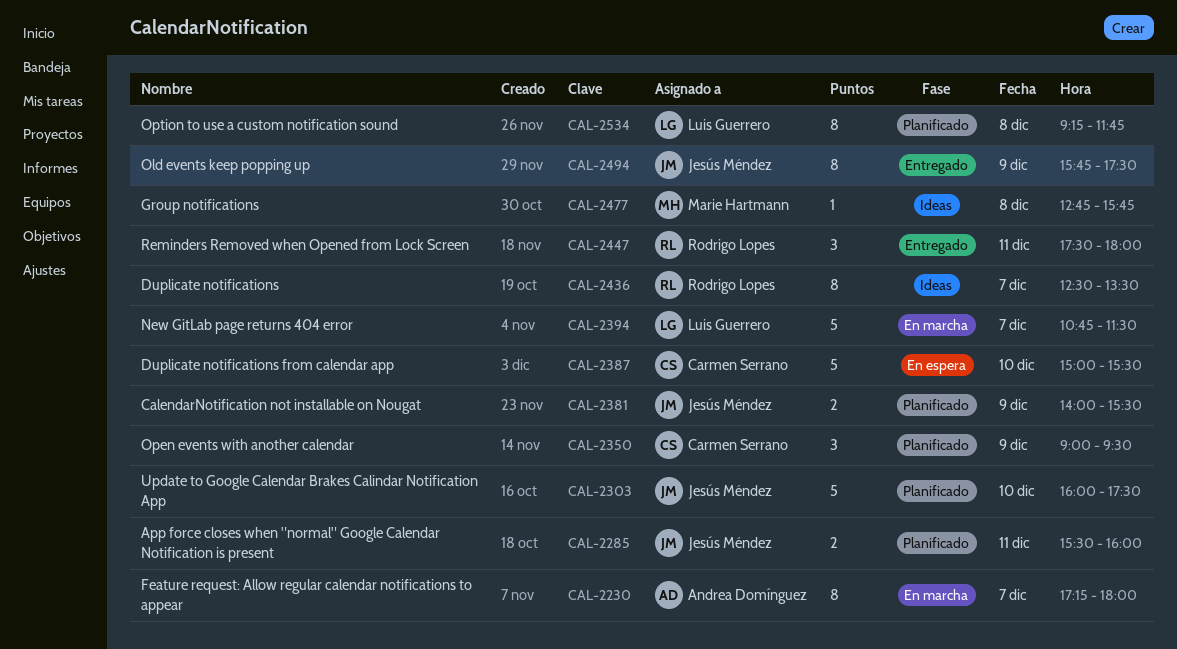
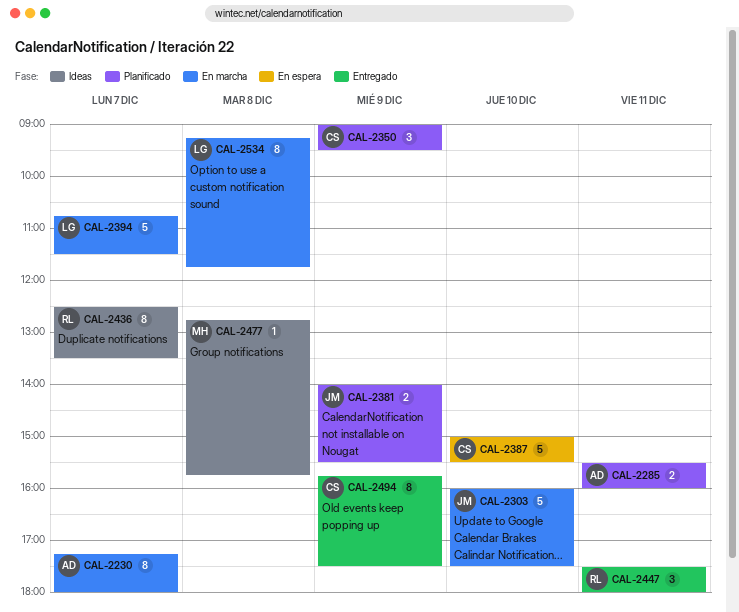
CAL-2285, owner: Jesús Méndez -> Andrea Domínguez
CAL-2303, status: Planificado -> En marcha
CAL-2494, owner: Jesús Méndez -> Carmen Serrano
CAL-2534, status: Planificado -> En marcha

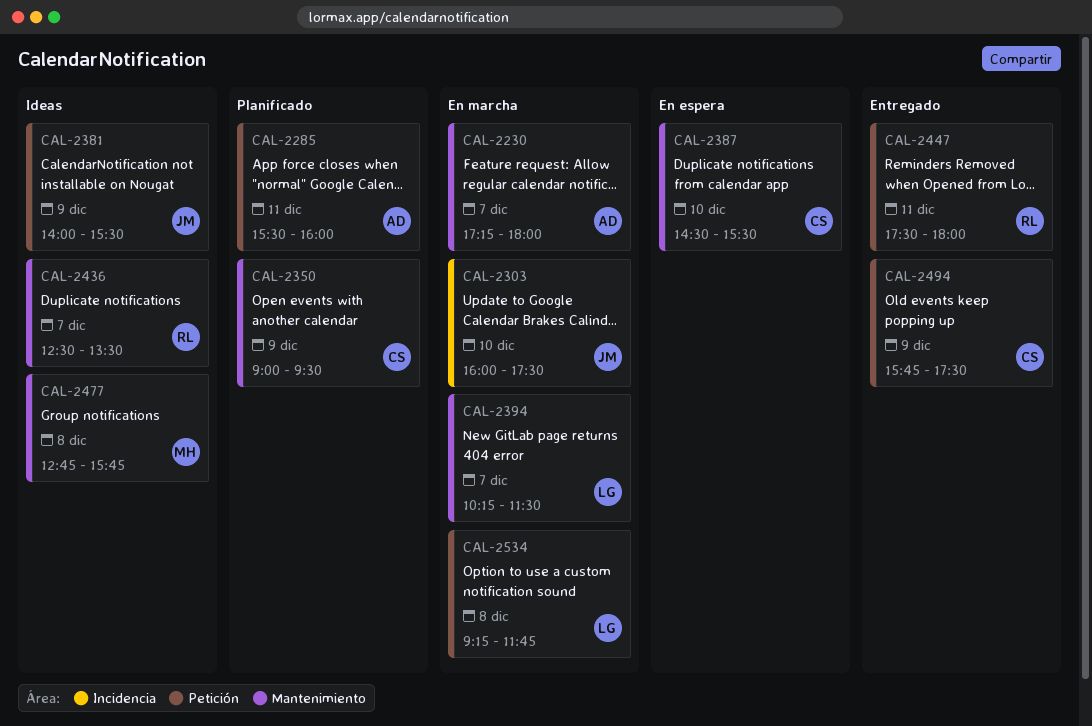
CAL-2381, status: Planificado -> Ideas
CAL-2387, begins: 15:00 -> 14:30
CAL-2394, begins: 10:45 -> 10:15

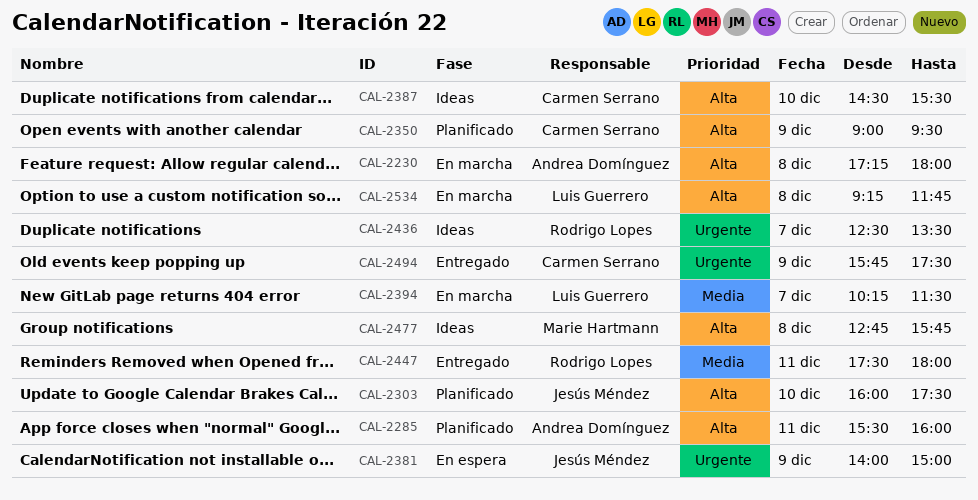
CAL-2230, day: Dec 7 -> Dec 8
CAL-2303, status: En marcha -> Planificado
CAL-2381, status: Ideas -> En espera
CAL-2381, ends: 15:30 -> 15:00
CAL-2387, status: En espera -> Ideas

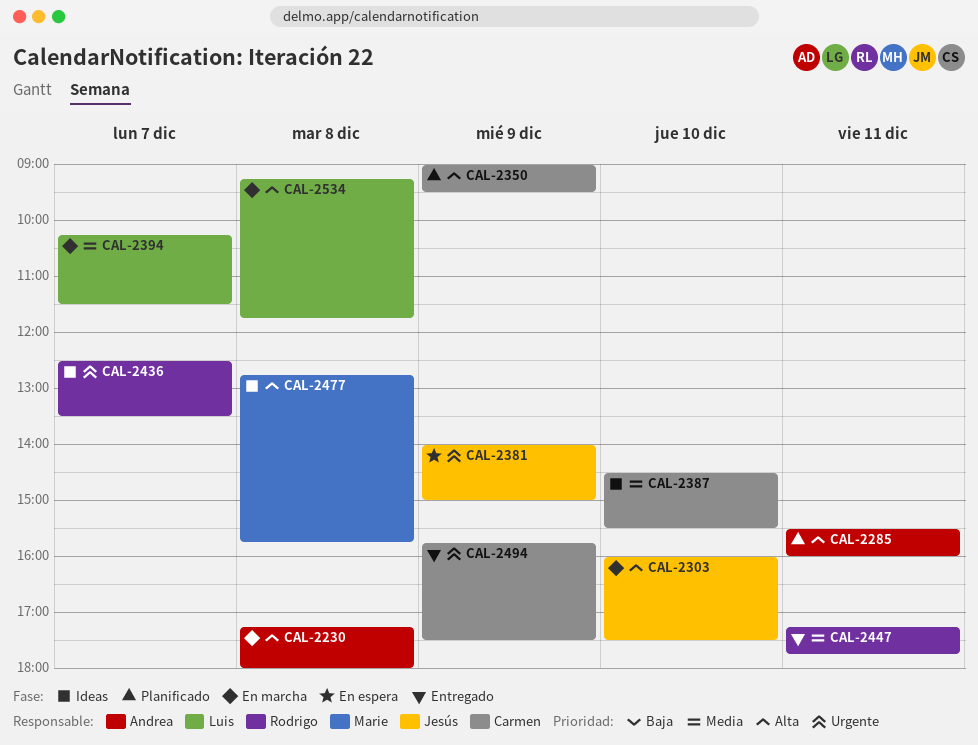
CAL-2303, status: Planificado -> En marcha
CAL-2387, priority: Alta -> Media
CAL-2447, begins: 17:30 -> 17:15
CAL-2447, ends: 18:00 -> 17:45

